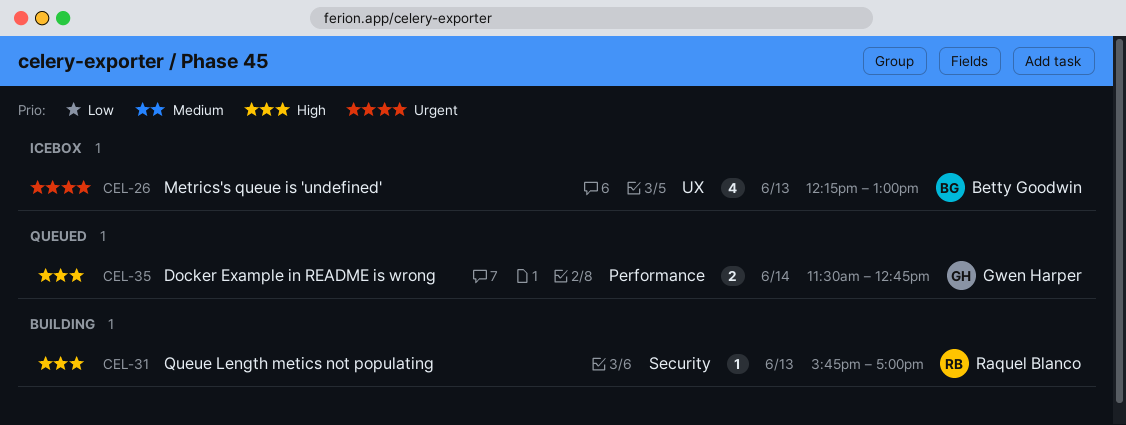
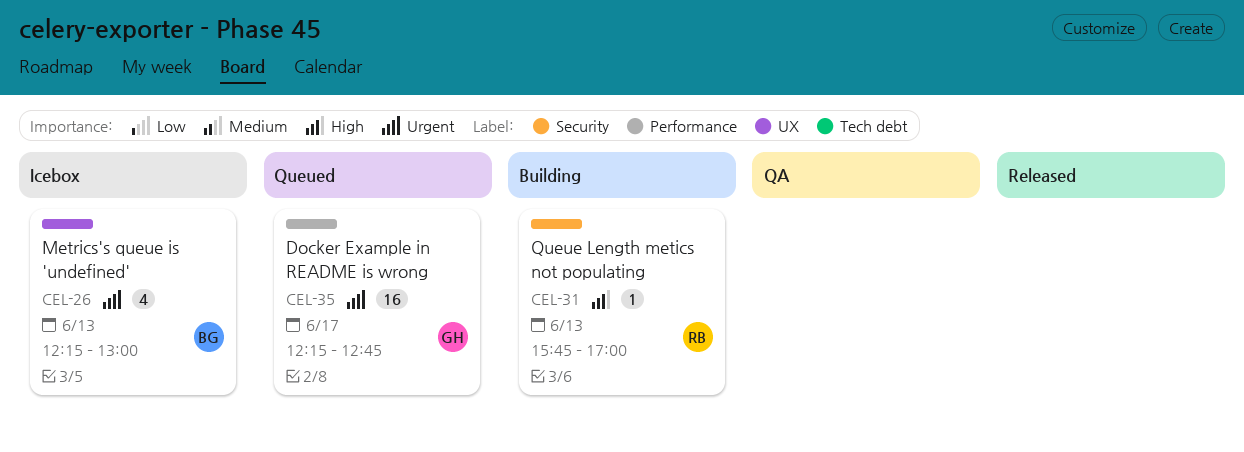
CEL-35, priority: High -> Urgent
CEL-35, estimate: 2 -> 16
CEL-35, day: Jun 14 -> Jun 17
CEL-35, begins: 11:30 -> 12:15

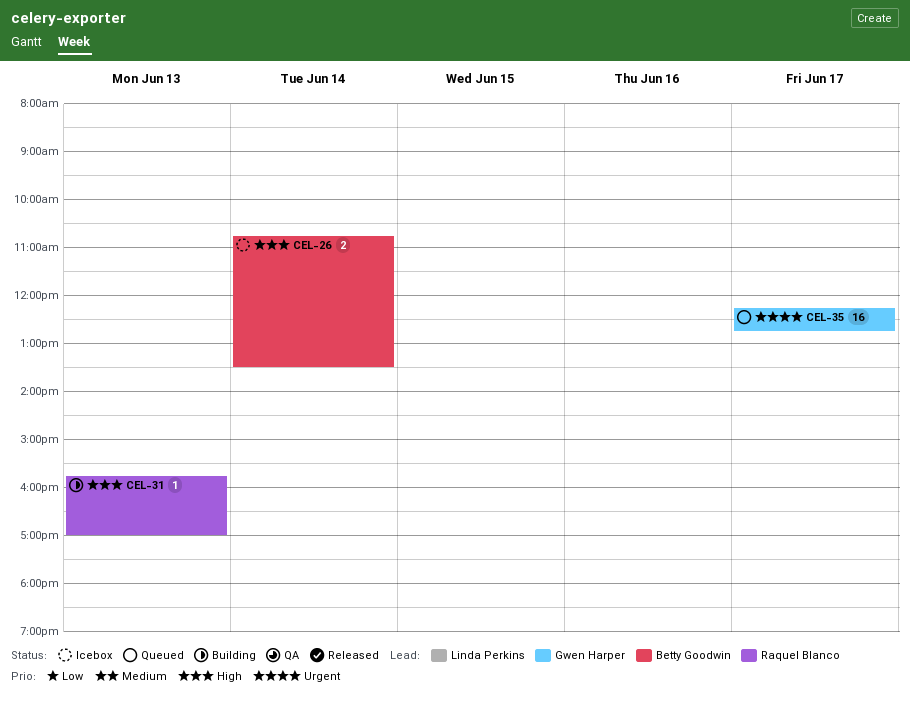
CEL-26, priority: Urgent -> High
CEL-26, estimate: 4 -> 2
CEL-26, day: Jun 13 -> Jun 14
CEL-26, begins: 12:15 -> 10:45
CEL-26, ends: 13:00 -> 13:30

